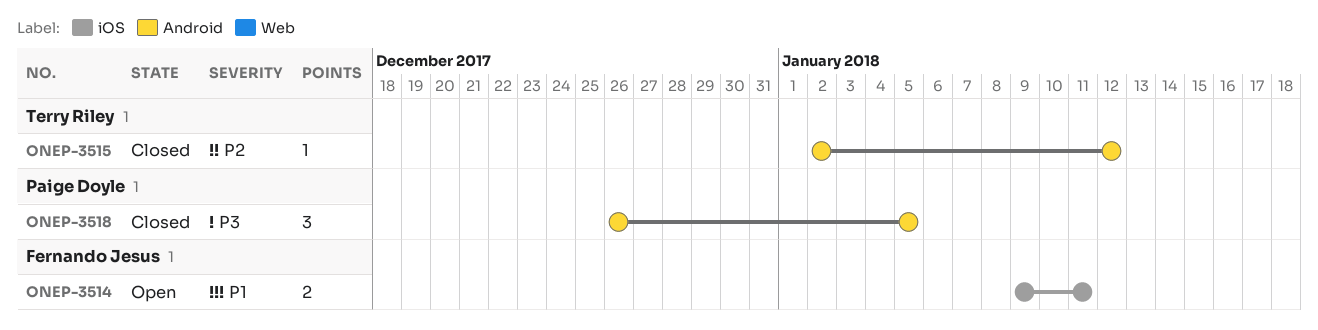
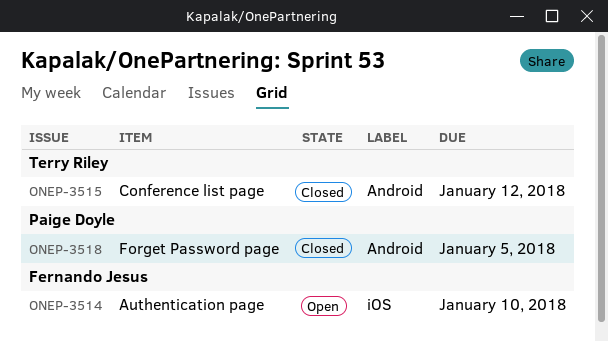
ONEP-3514, due: Jan 11 -> Jan 10

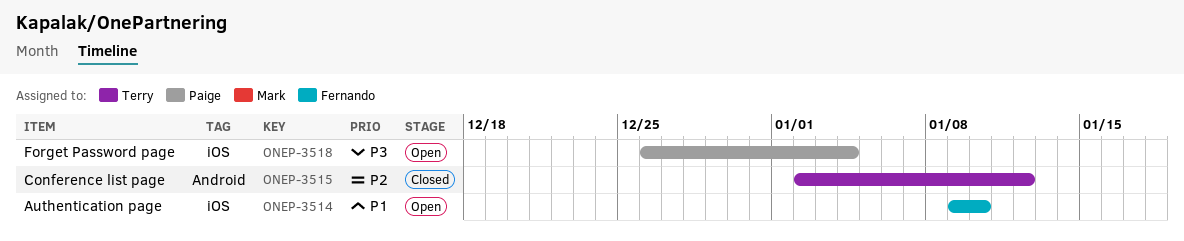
ONEP-3518, status: Closed -> Open
ONEP-3518, label: Android -> iOS
ONEP-3518, due: Jan 5 -> Jan 4

